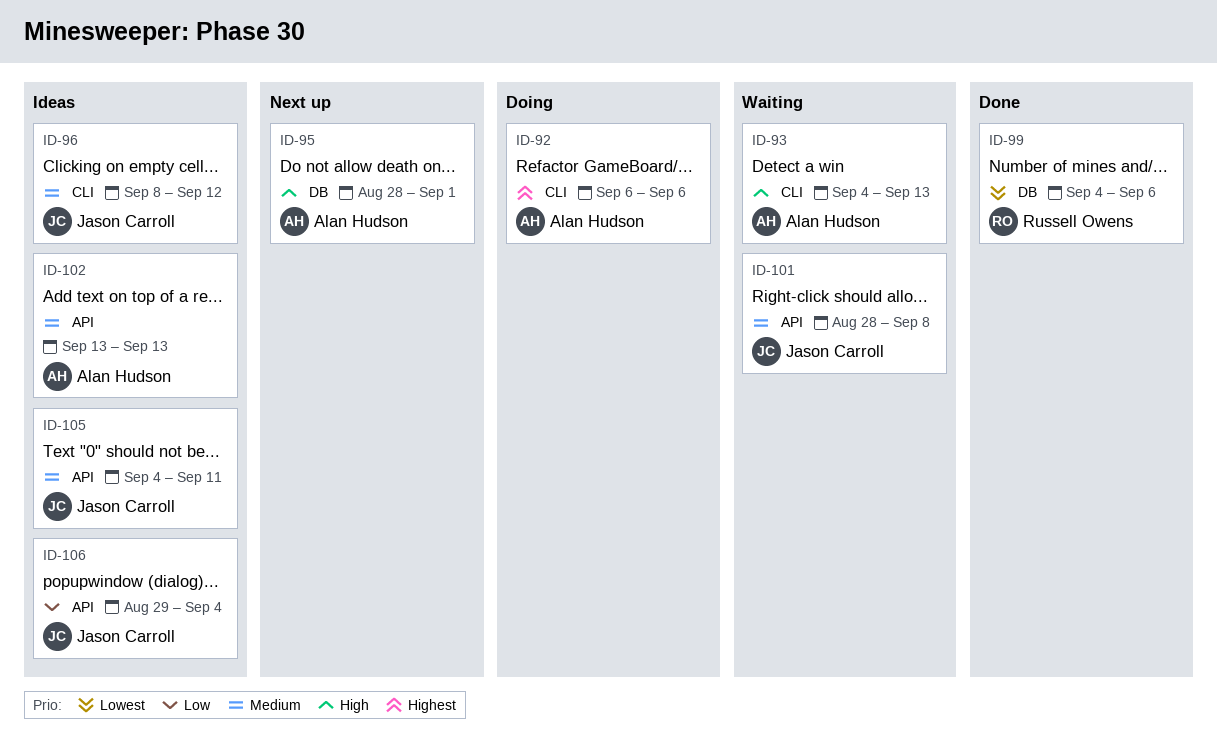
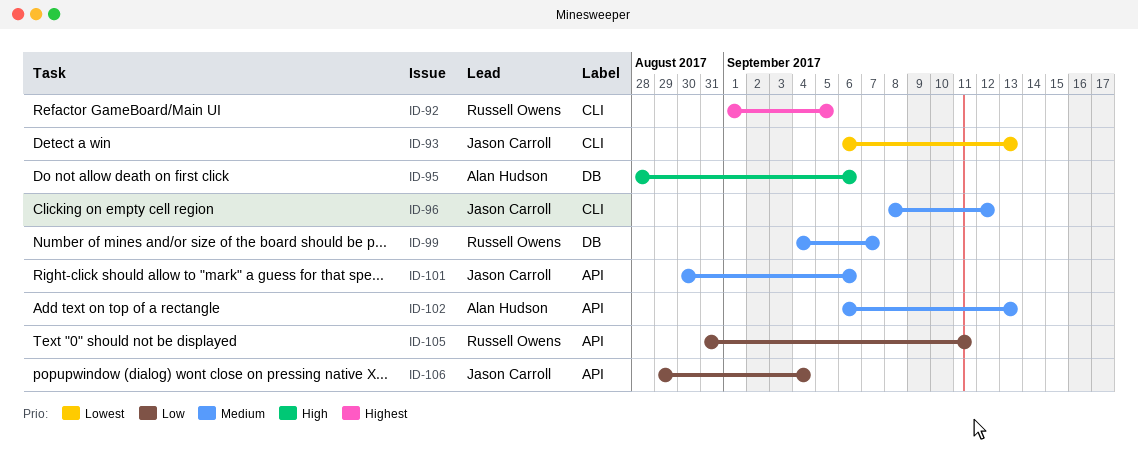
ID-92, owner: Alan Hudson -> Russell Owens
ID-92, start: Sep 6 -> Sep 1
ID-92, due: Sep 6 -> Sep 5
ID-93, owner: Alan Hudson -> Jason Carroll
ID-93, priority: High -> Lowest
ID-93, start: Sep 4 -> Sep 6
ID-95, due: Sep 1 -> Sep 6
ID-99, priority: Lowest -> Medium
ID-99, due: Sep 6 -> Sep 7
ID-101, start: Aug 28 -> Aug 30
ID-101, due: Sep 8 -> Sep 6
ID-102, start: Sep 13 -> Sep 6
ID-105, owner: Jason Carroll -> Russell Owens
ID-105, priority: Medium -> Low
ID-105, start: Sep 4 -> Aug 31

